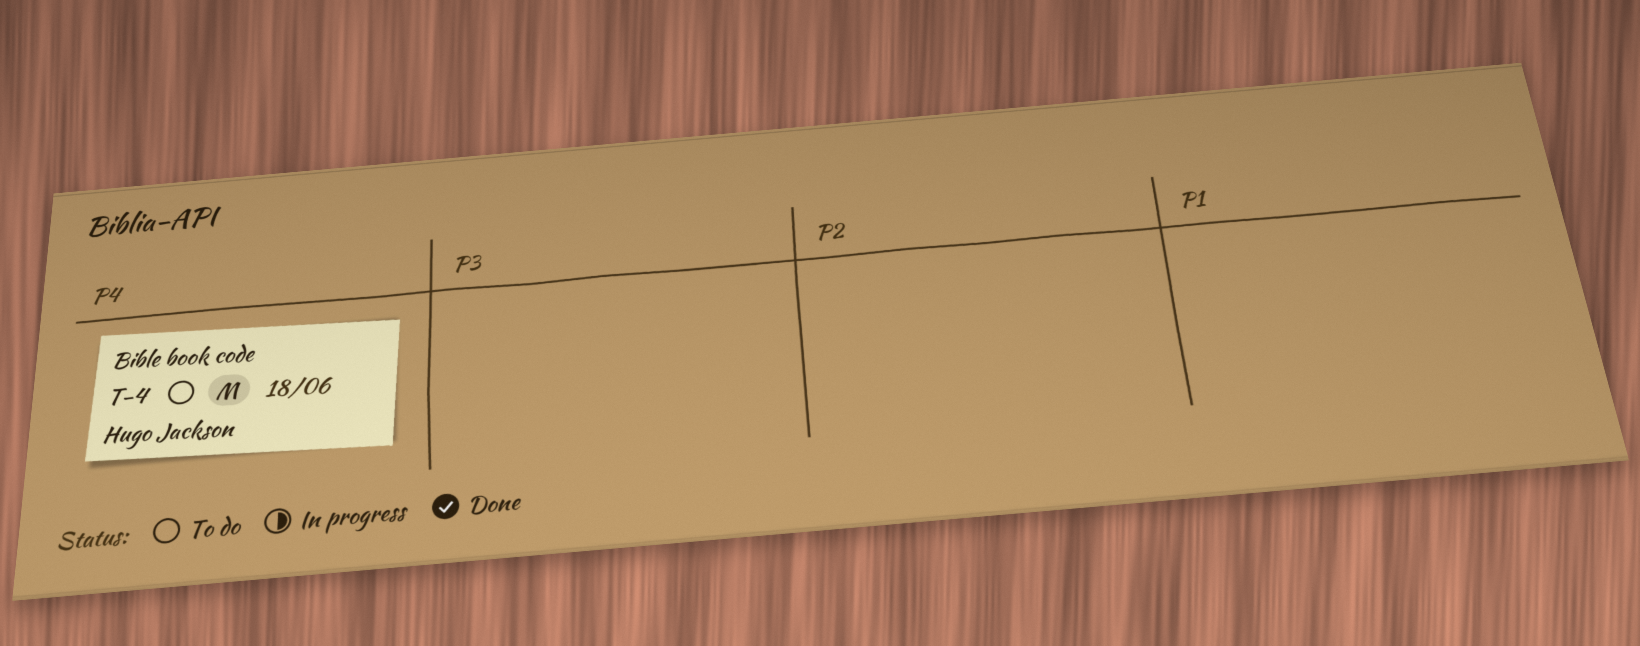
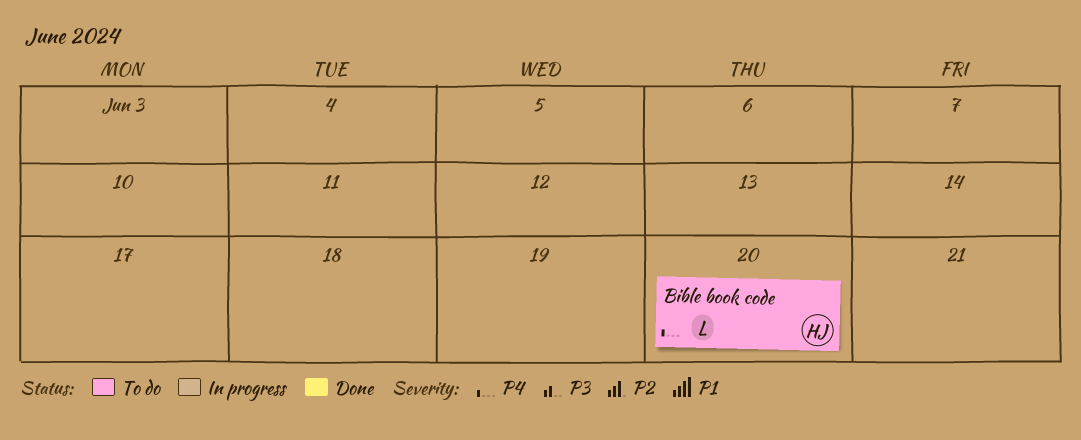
Bible book code, estimate: M -> L
Bible book code, due: Jun 18 -> Jun 20

